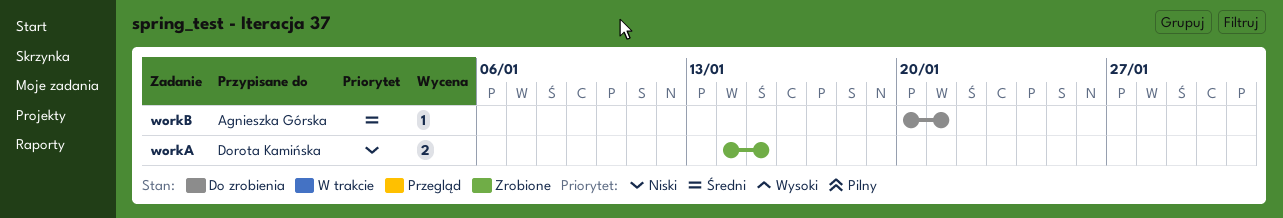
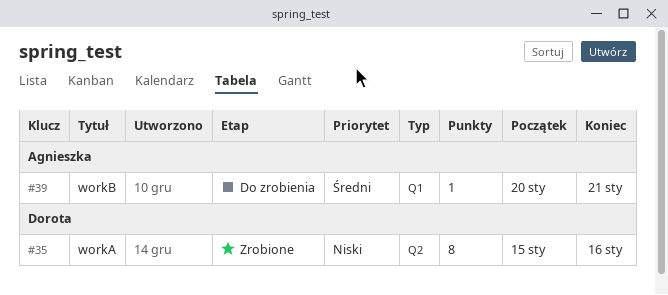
workA, estimate: 2 -> 8
workA, start: Jan 14 -> Jan 15
workA, due: Jan 15 -> Jan 16

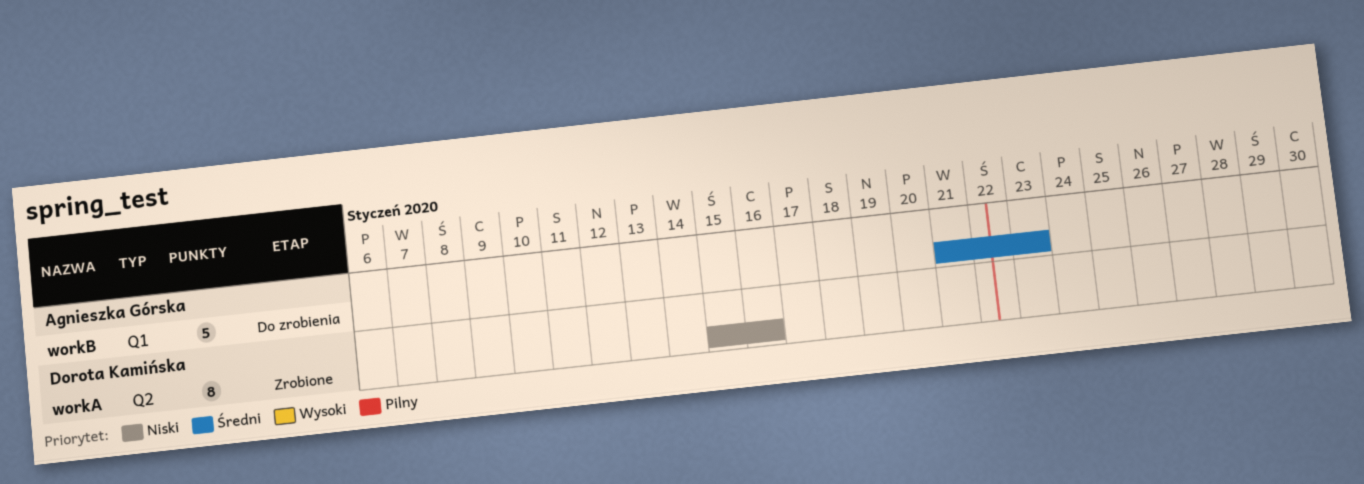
workB, estimate: 1 -> 5
workB, start: Jan 20 -> Jan 21
workB, due: Jan 21 -> Jan 23

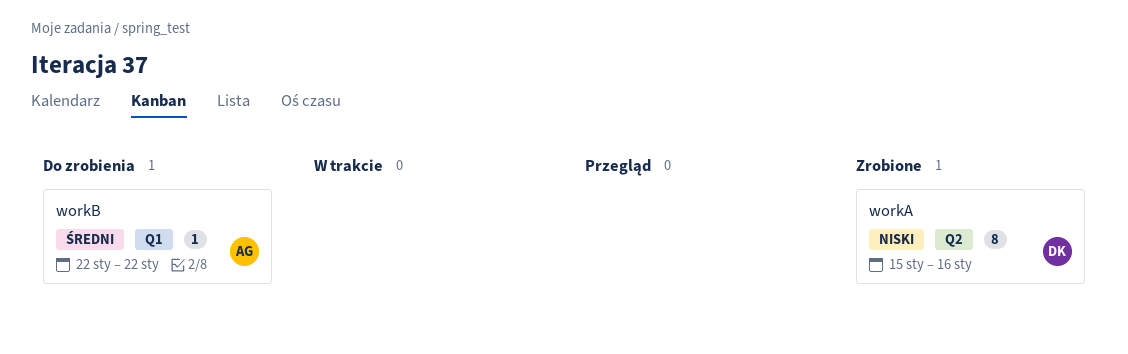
workB, estimate: 5 -> 1
workB, start: Jan 21 -> Jan 22
workB, due: Jan 23 -> Jan 22

